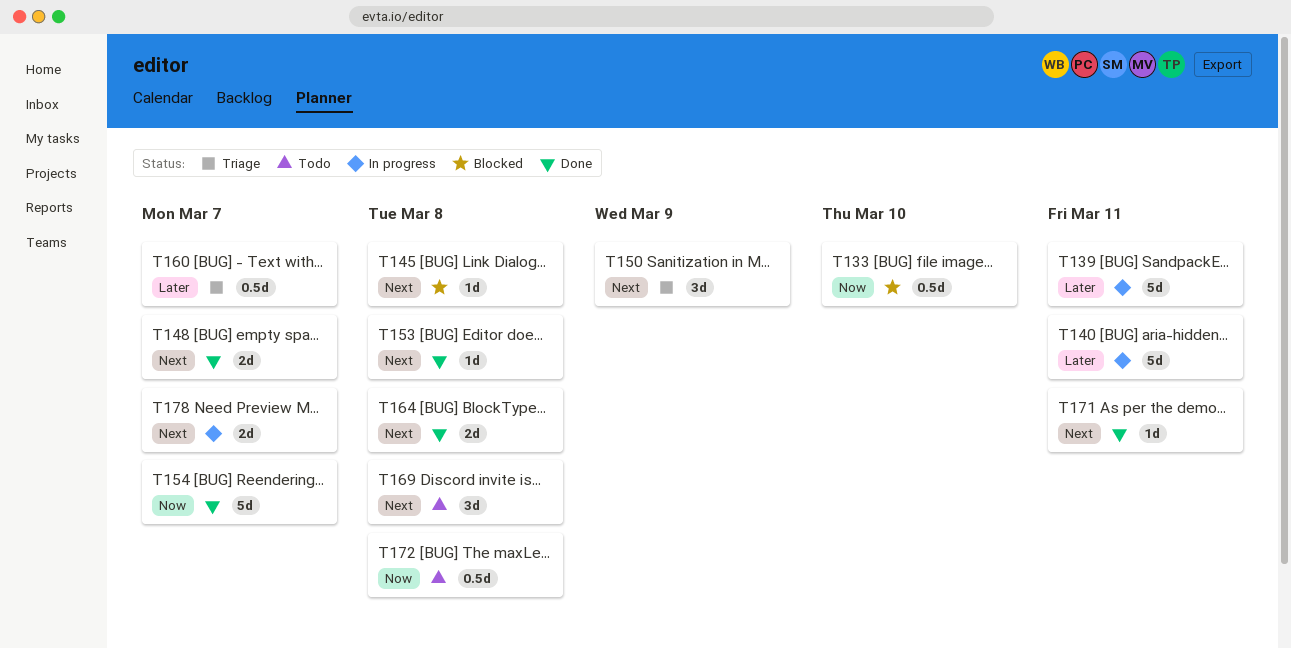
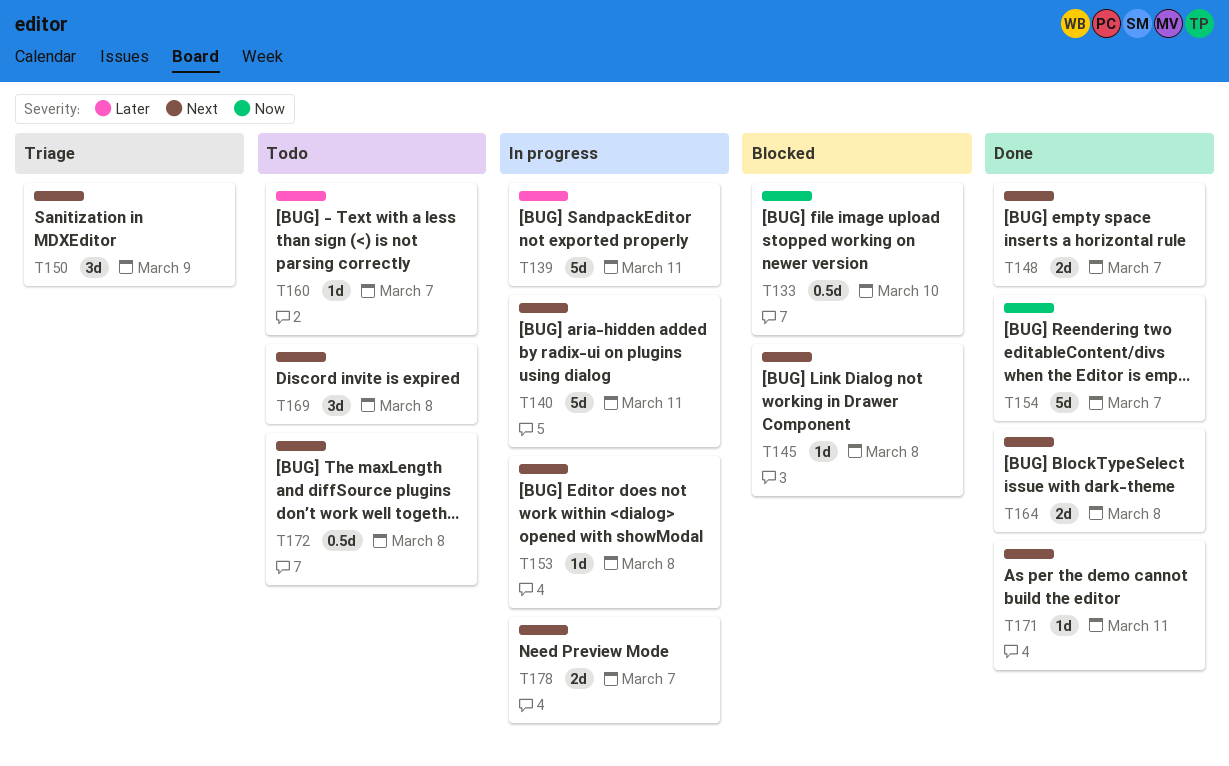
T140, priority: Later -> Next
T153, status: Done -> In progress
T160, status: Triage -> Todo
T160, estimate: 0.5d -> 1d
T172, priority: Now -> Next

